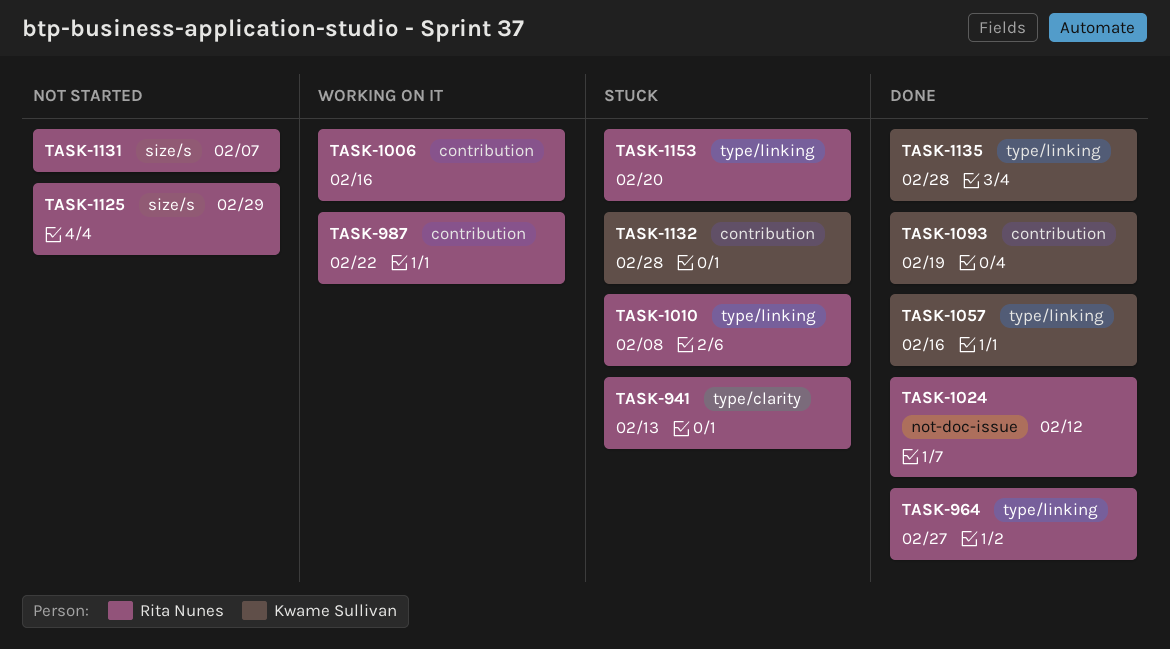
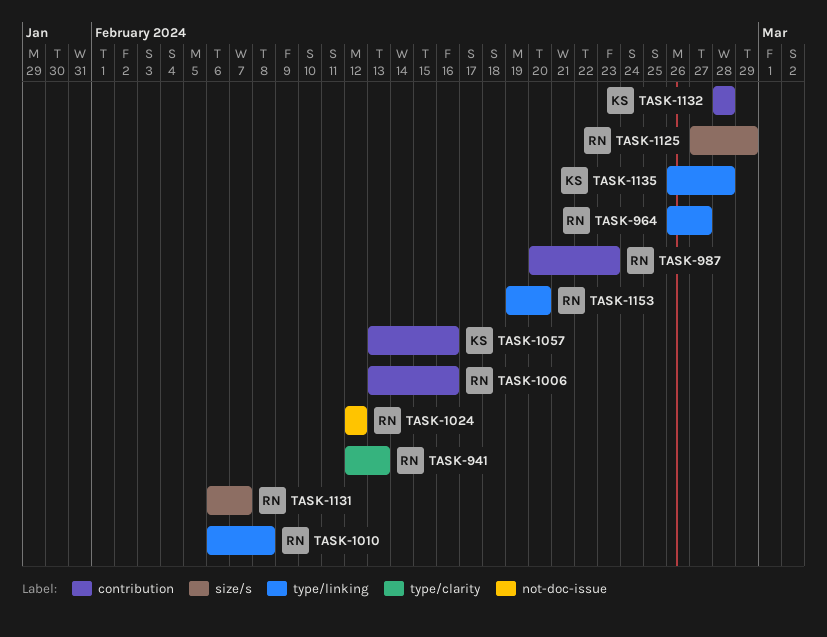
TASK-987, due: Feb 22 -> Feb 23
TASK-1057, label: type/linking -> contribution
TASK-1093: present -> none

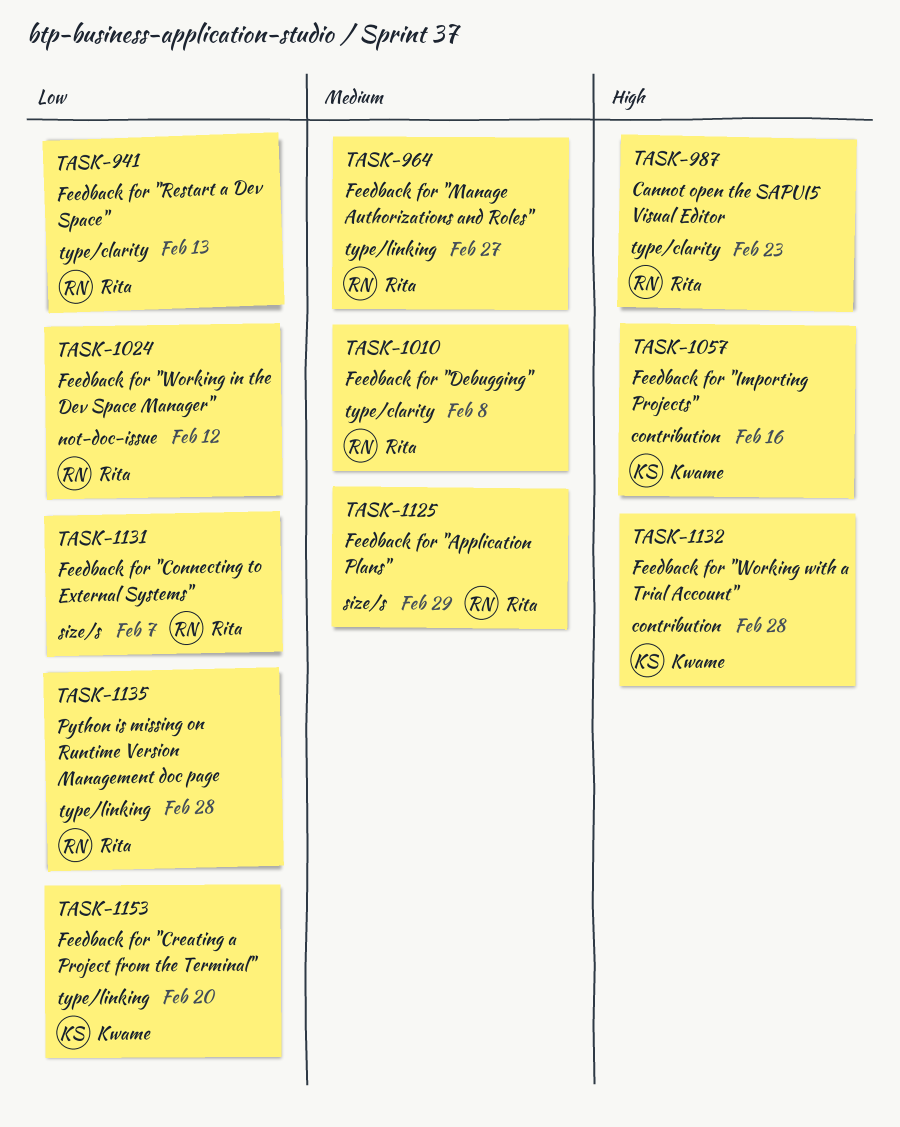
TASK-987, label: contribution -> type/clarity
TASK-1006: present -> none
TASK-1010, label: type/linking -> type/clarity
TASK-1135, owner: Kwame -> Rita
TASK-1153, owner: Rita -> Kwame

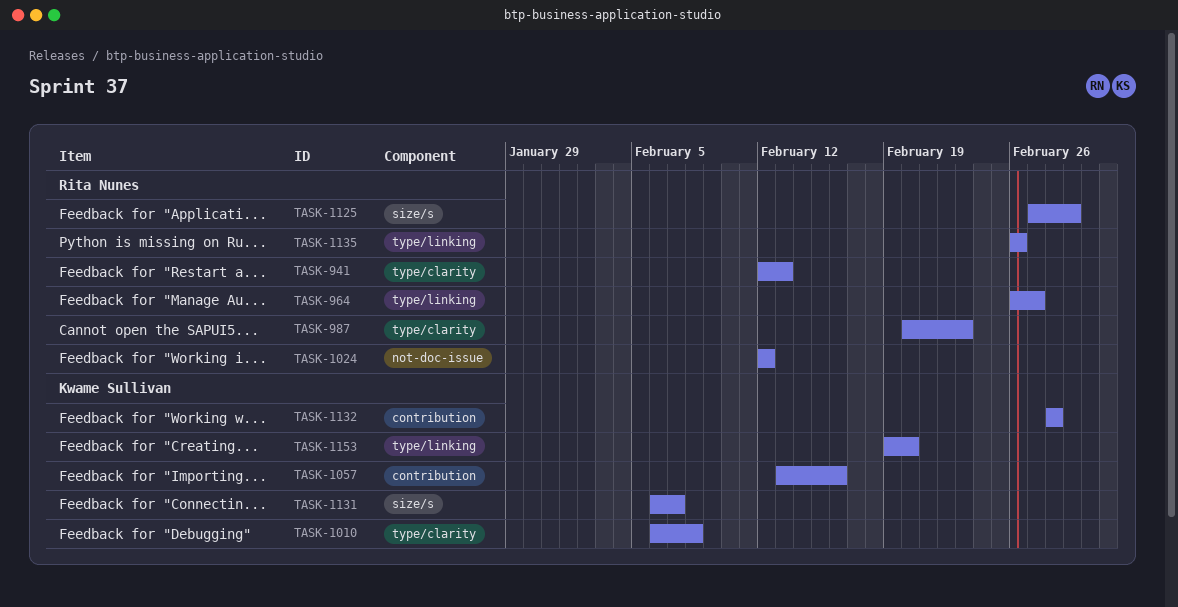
TASK-1010, owner: Rita Nunes -> Kwame Sullivan
TASK-1131, owner: Rita Nunes -> Kwame Sullivan
TASK-1135, due: Feb 28 -> Feb 26

